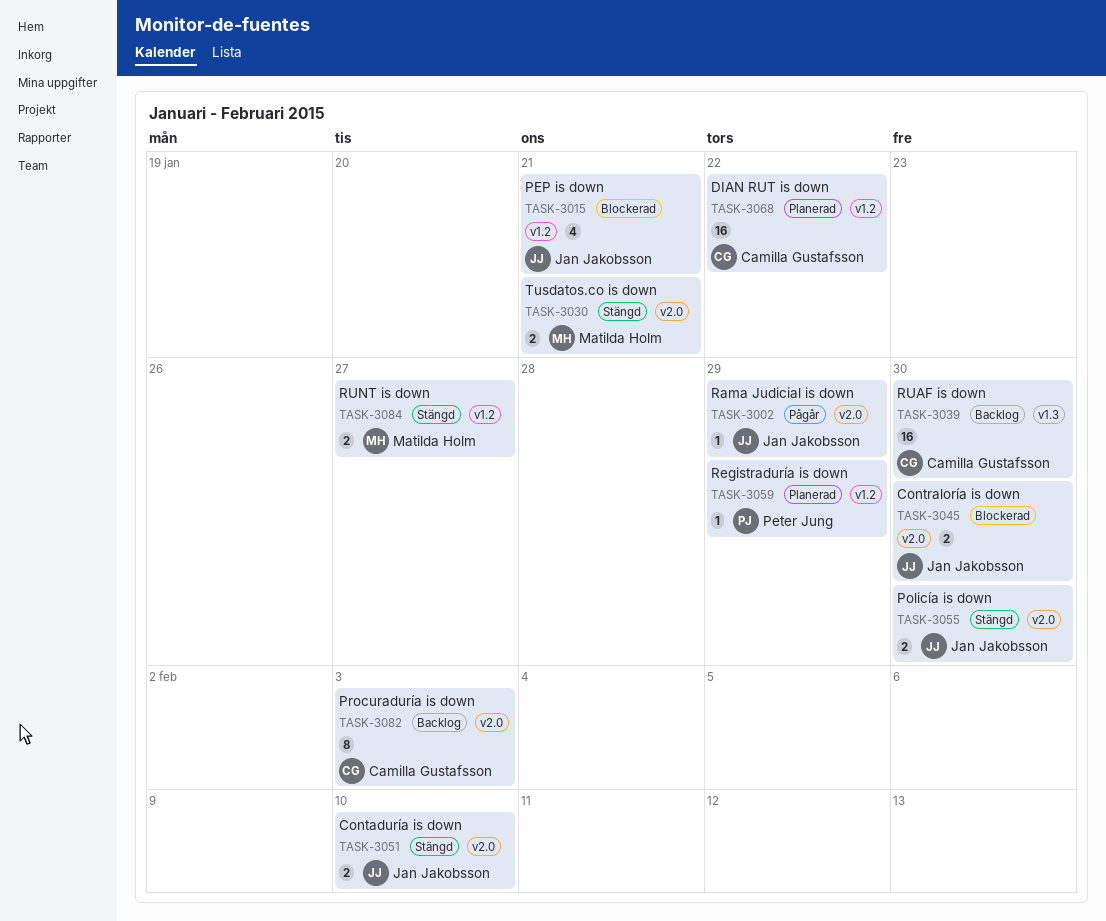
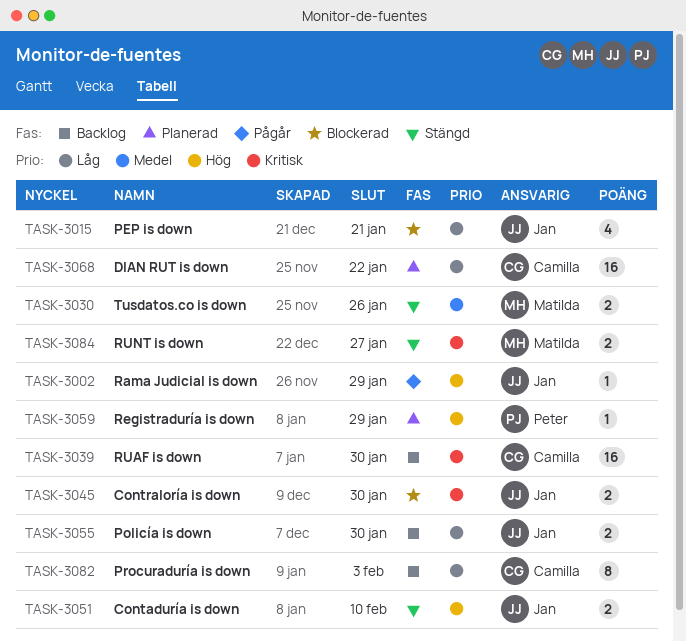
TASK-3030, due: Jan 21 -> Jan 26
TASK-3055, status: Stängd -> Backlog

